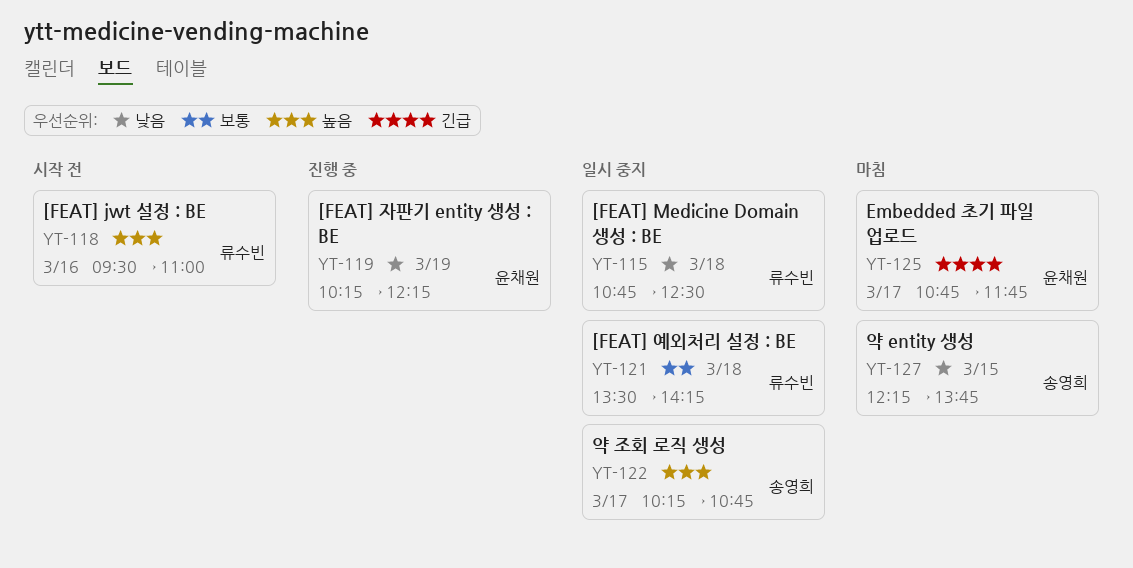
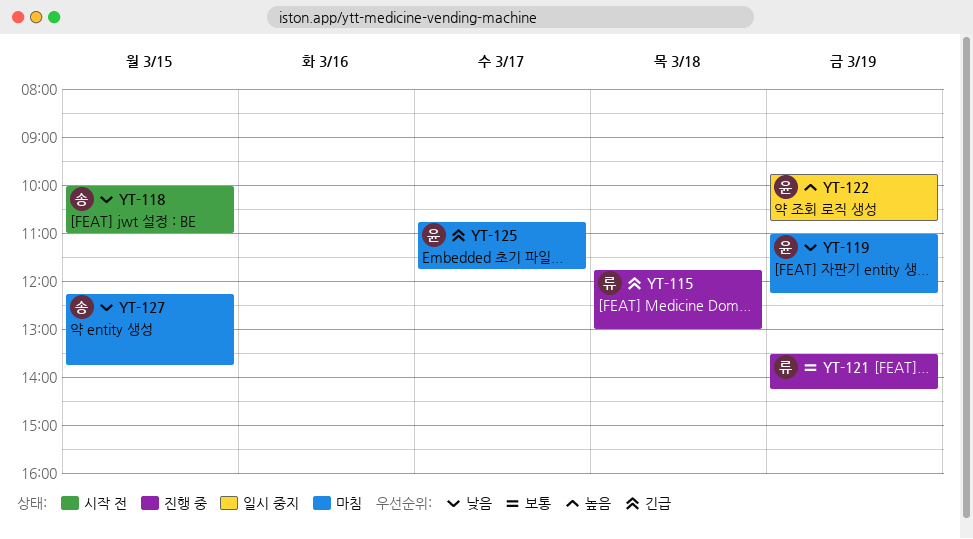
YT-115, status: 일시 중지 -> 진행 중
YT-115, priority: 낮음 -> 긴급
YT-115, begins: 10:45 -> 11:45
YT-115, ends: 12:30 -> 13:00
YT-118, owner: 류수빈 -> 송영희
YT-118, priority: 높음 -> 낮음
YT-118, day: Mar 16 -> Mar 15
YT-118, begins: 09:30 -> 10:00
YT-119, status: 진행 중 -> 마침
YT-119, begins: 10:15 -> 11:00
YT-121, status: 일시 중지 -> 진행 중
YT-121, day: Mar 18 -> Mar 19
YT-122, owner: 송영희 -> 윤채원
YT-122, day: Mar 17 -> Mar 19
YT-122, begins: 10:15 -> 09:45

